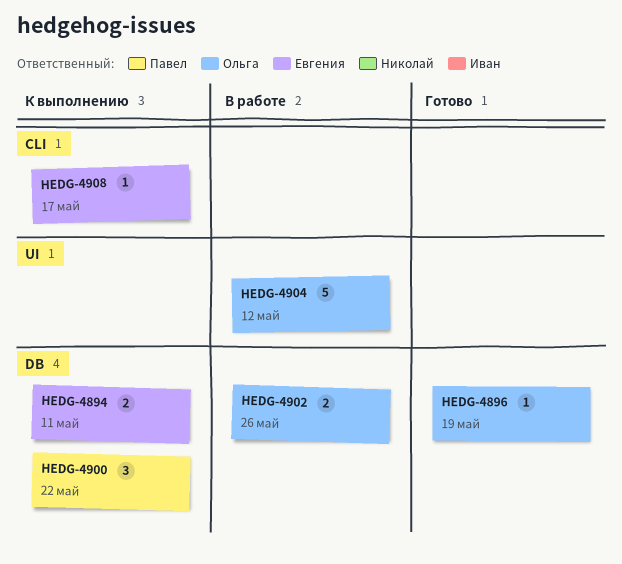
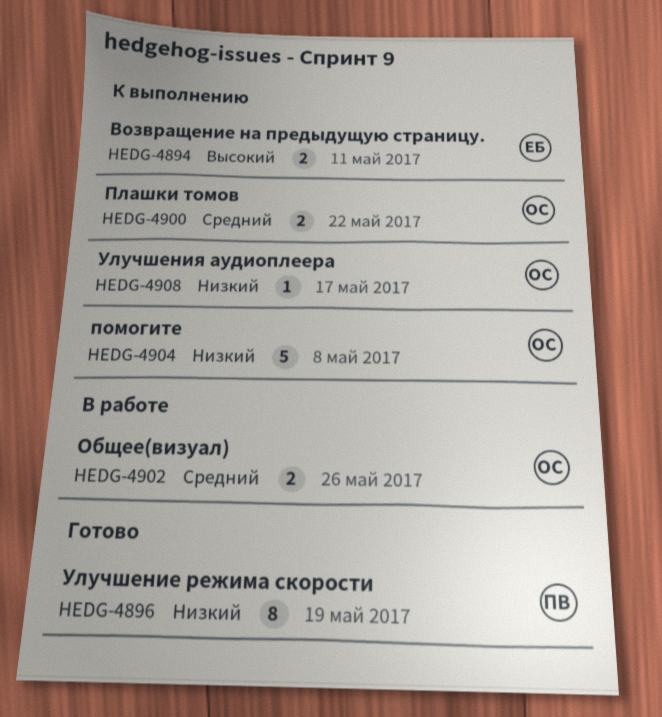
HEDG-4896, owner: Ольга -> Павел
HEDG-4896, estimate: 1 -> 8
HEDG-4900, owner: Павел -> Ольга
HEDG-4900, estimate: 3 -> 2
HEDG-4904, status: В работе -> К выполнению
HEDG-4904, due: May 12 -> May 8
HEDG-4908, owner: Евгения -> Ольга

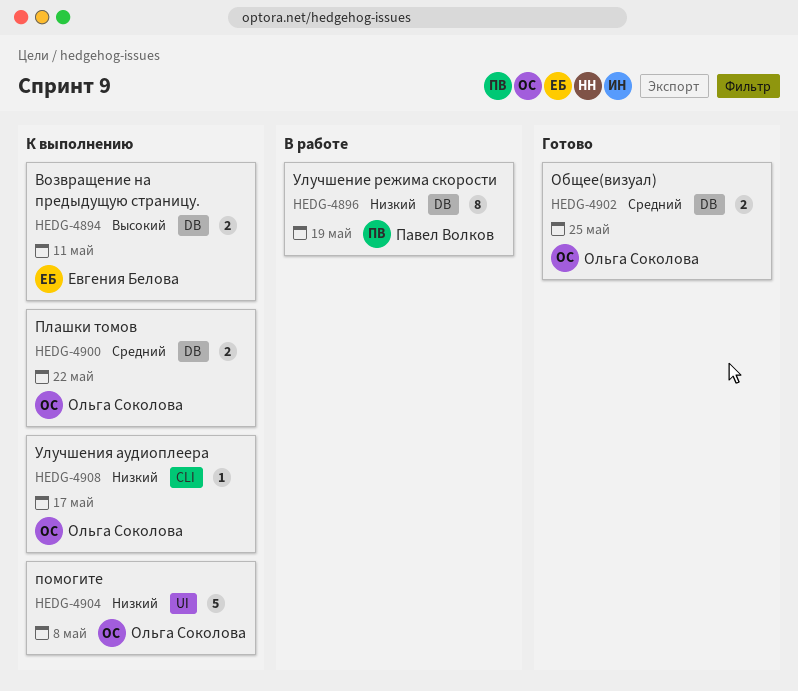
HEDG-4896, status: Готово -> В работе
HEDG-4902, status: В работе -> Готово
HEDG-4902, due: May 26 -> May 25

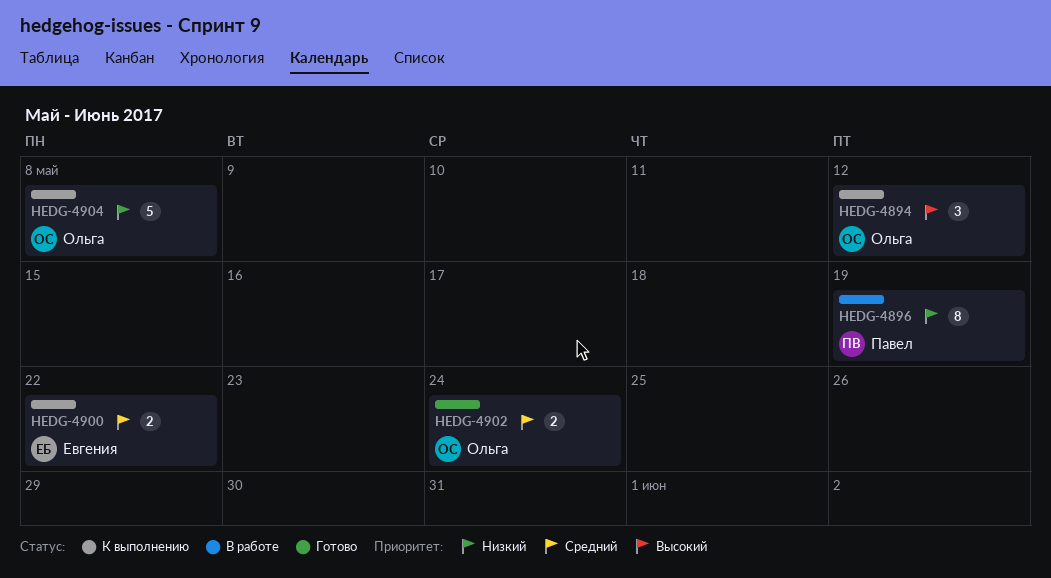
HEDG-4894, owner: Евгения Белова -> Ольга Соколова
HEDG-4894, estimate: 2 -> 3
HEDG-4894, due: May 11 -> May 12
HEDG-4900, owner: Ольга Соколова -> Евгения Белова
HEDG-4902, due: May 25 -> May 24
HEDG-4908: present -> none

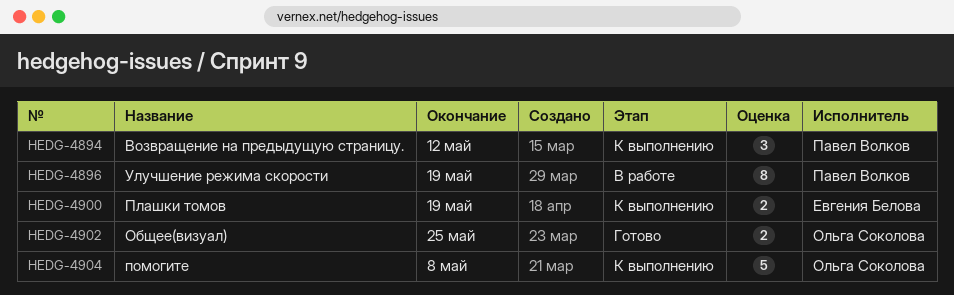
HEDG-4894, owner: Ольга Соколова -> Павел Волков
HEDG-4900, due: May 22 -> May 19
HEDG-4902, due: May 24 -> May 25

